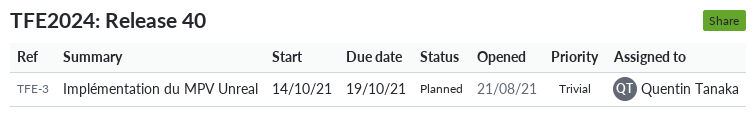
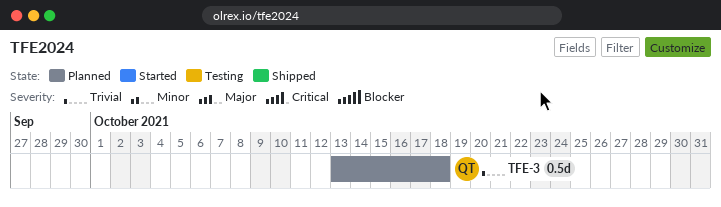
TFE-3, start: Oct 14 -> Oct 13
TFE-3, due: Oct 19 -> Oct 18

